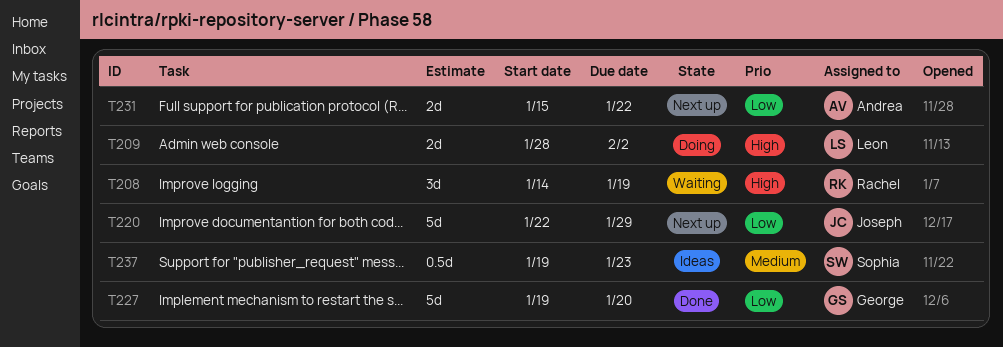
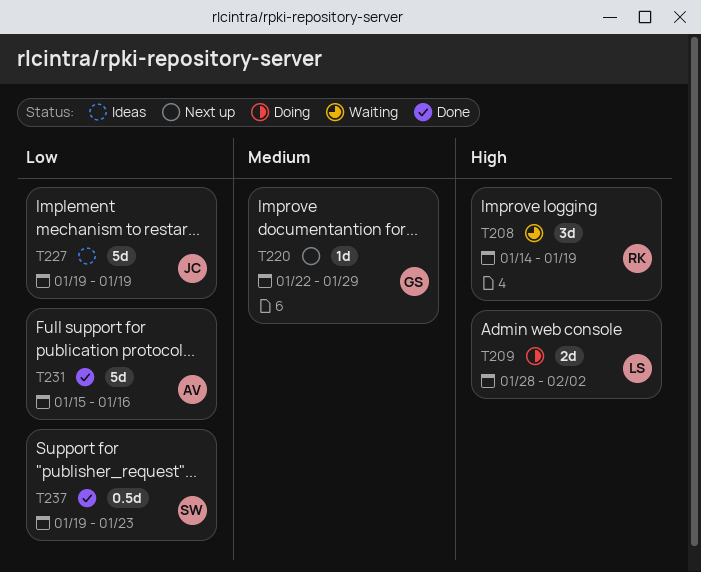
T220, owner: Joseph -> George
T220, priority: Low -> Medium
T220, estimate: 5d -> 1d
T227, status: Done -> Ideas
T227, owner: George -> Joseph
T227, due: Jan 20 -> Jan 19
T231, status: Next up -> Done
T231, estimate: 2d -> 5d
T231, due: Jan 22 -> Jan 16
T237, status: Ideas -> Done
T237, priority: Medium -> Low

